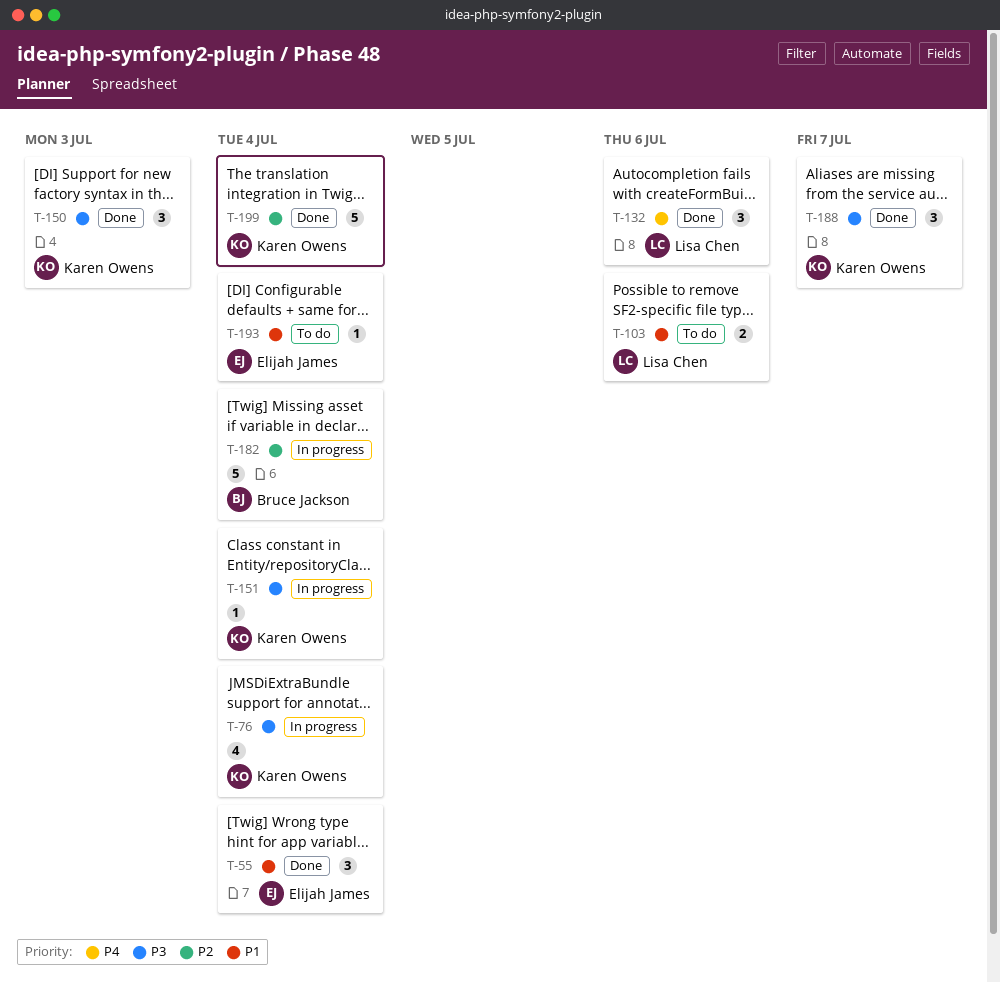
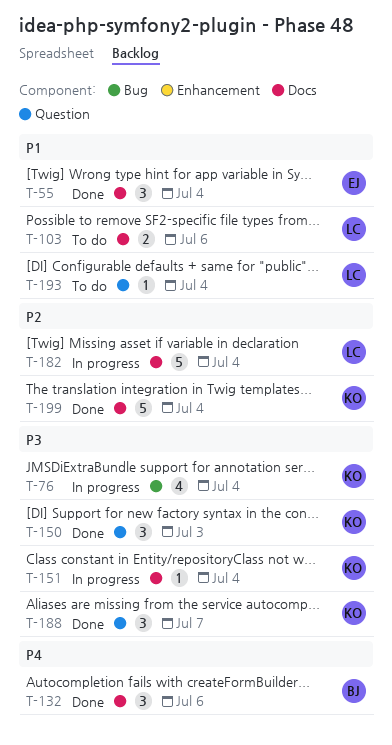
T-132, owner: Lisa Chen -> Bruce Jackson
T-182, owner: Bruce Jackson -> Lisa Chen
T-193, owner: Elijah James -> Lisa Chen

